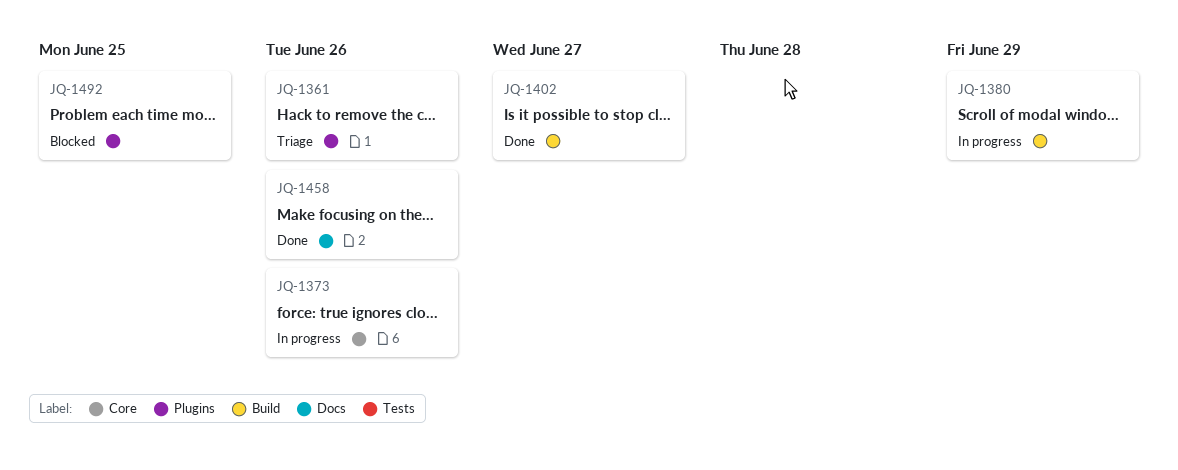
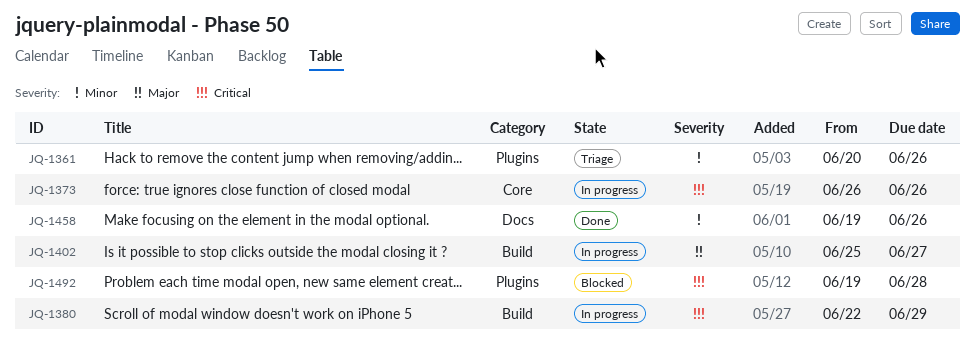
JQ-1402, status: Done -> In progress
JQ-1492, due: Jun 25 -> Jun 28

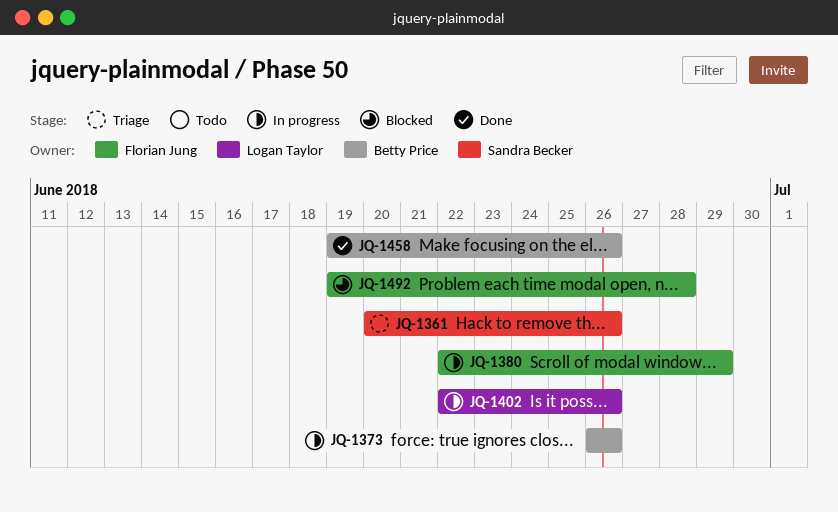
JQ-1402, start: Jun 25 -> Jun 22
JQ-1402, due: Jun 27 -> Jun 26

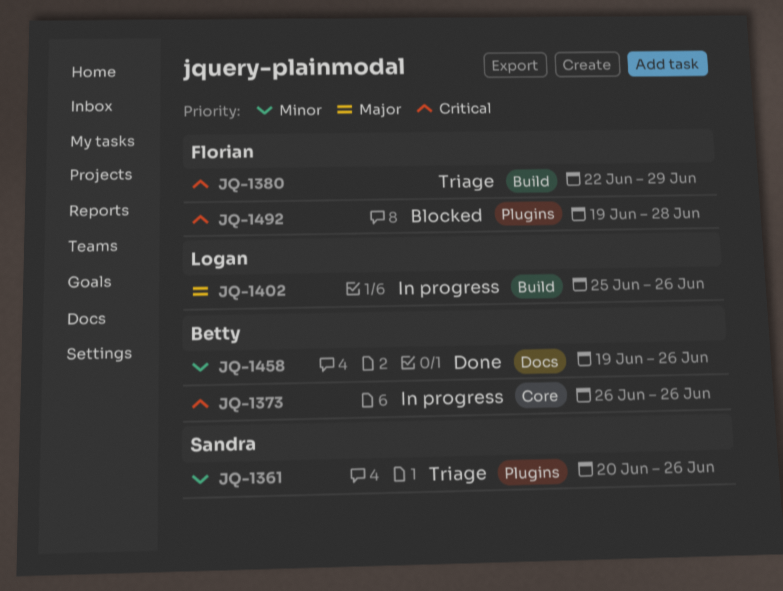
JQ-1380, status: In progress -> Triage
JQ-1402, start: Jun 22 -> Jun 25

